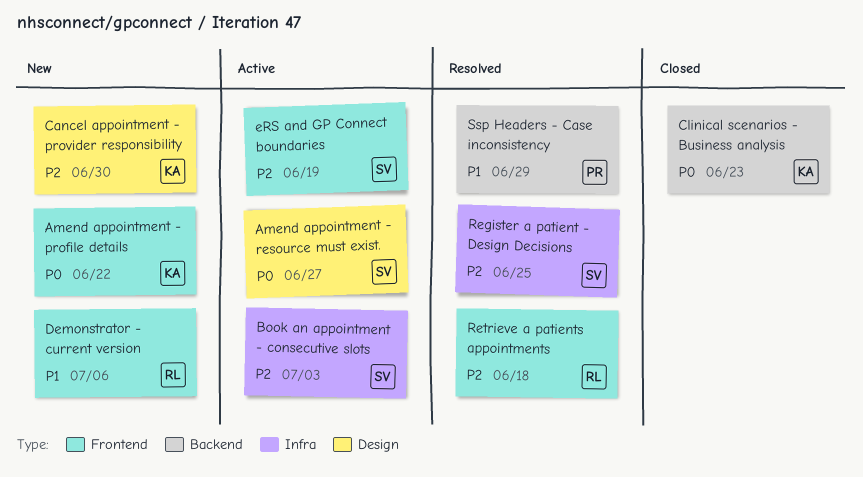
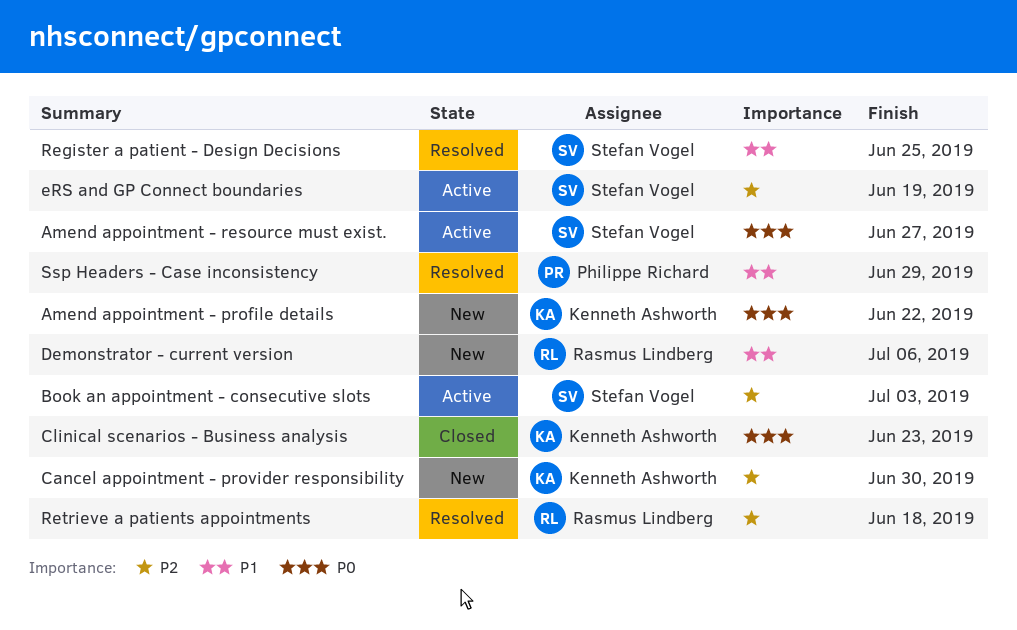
Register a patient - Design Decisions, priority: P2 -> P1

